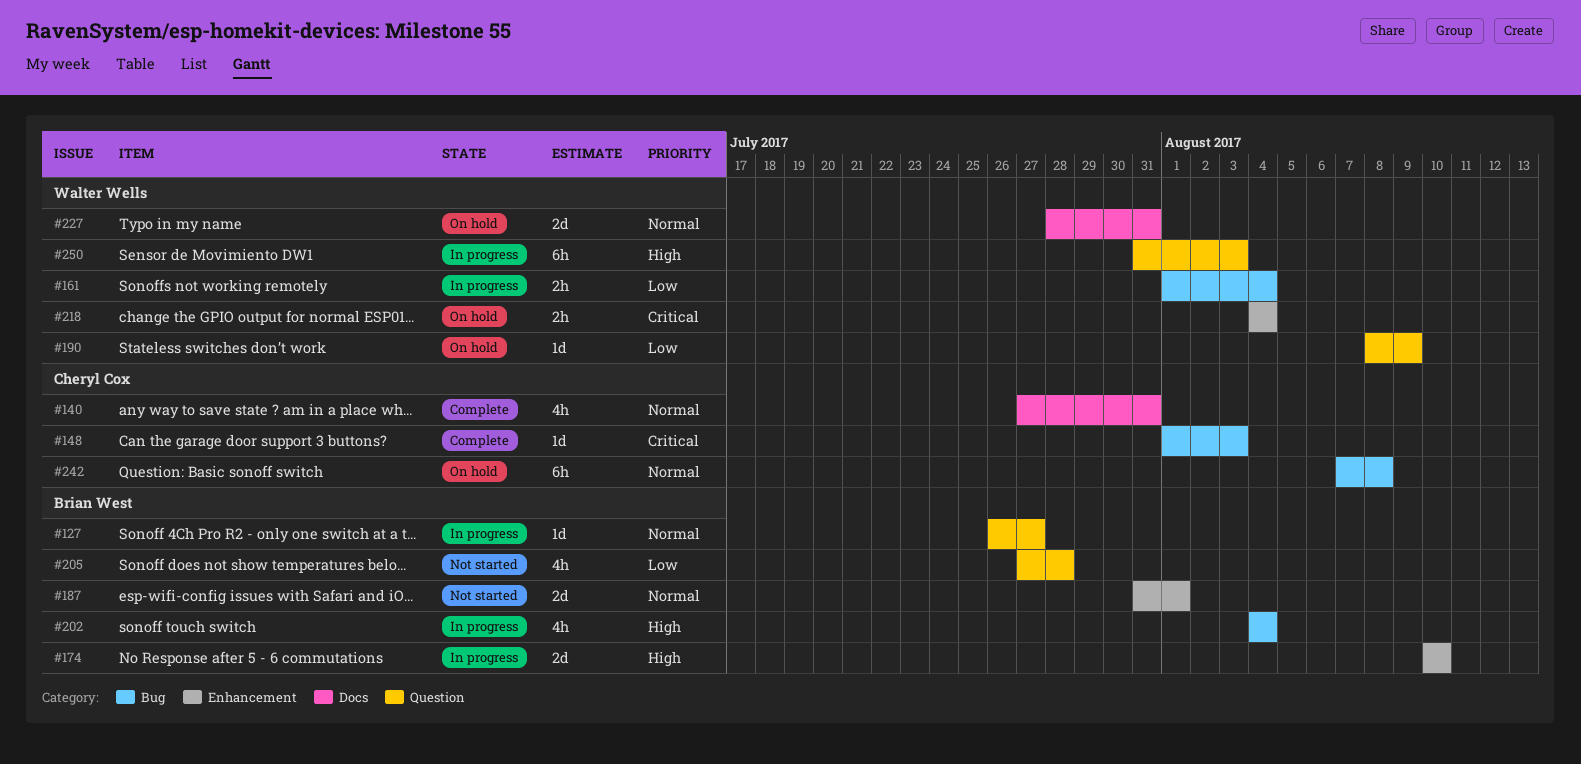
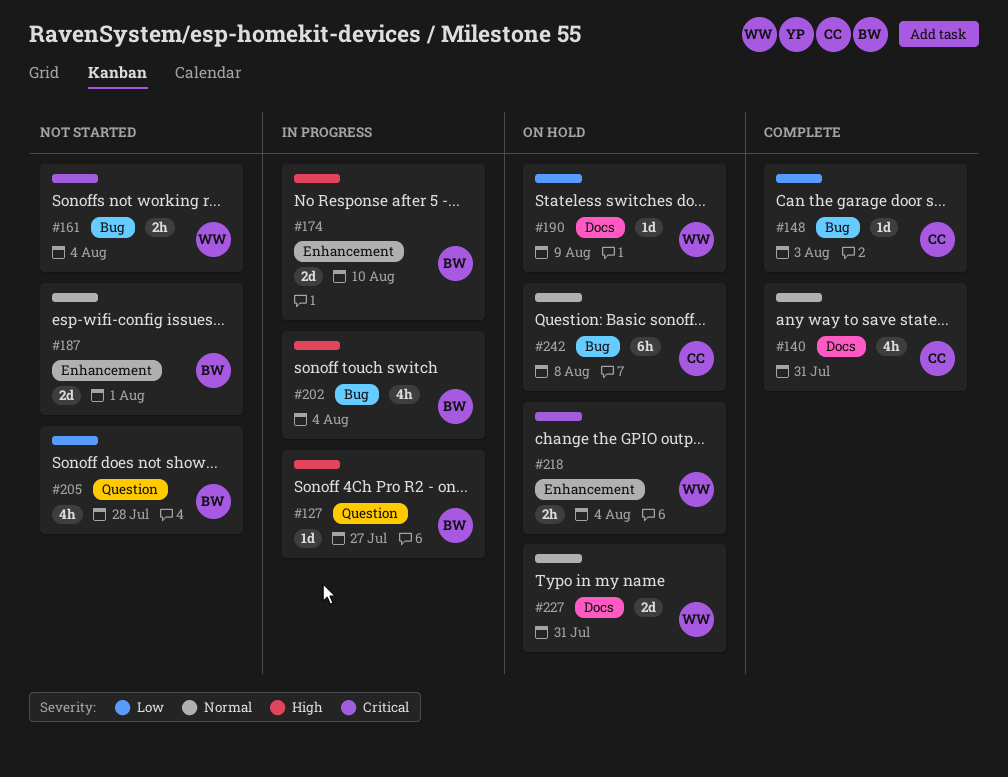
#127, priority: Normal -> High
#148, priority: Critical -> Low
#161, status: In progress -> Not started
#161, priority: Low -> Critical
#190, label: Question -> Docs
#250: present -> none

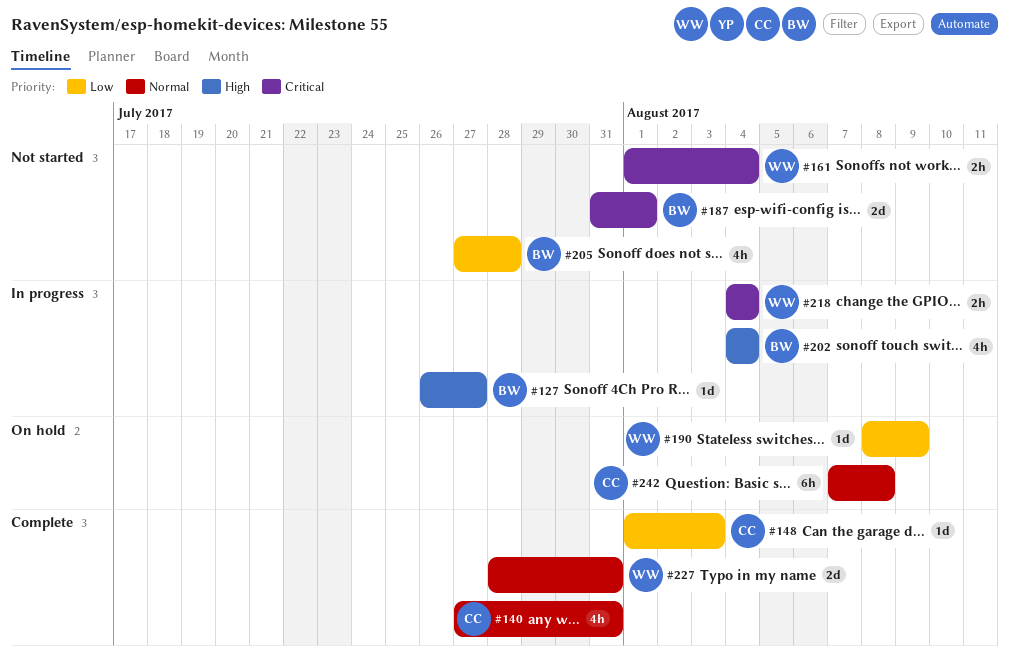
#174: present -> none
#187, priority: Normal -> Critical
#218, status: On hold -> In progress
#227, status: On hold -> Complete

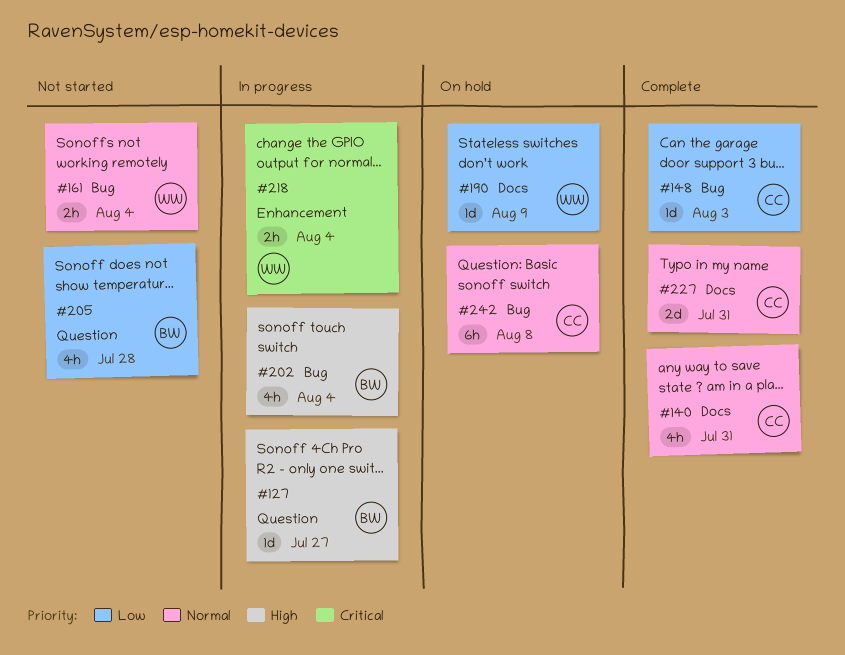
#161, priority: Critical -> Normal
#187: present -> none
#227, owner: WW -> CC

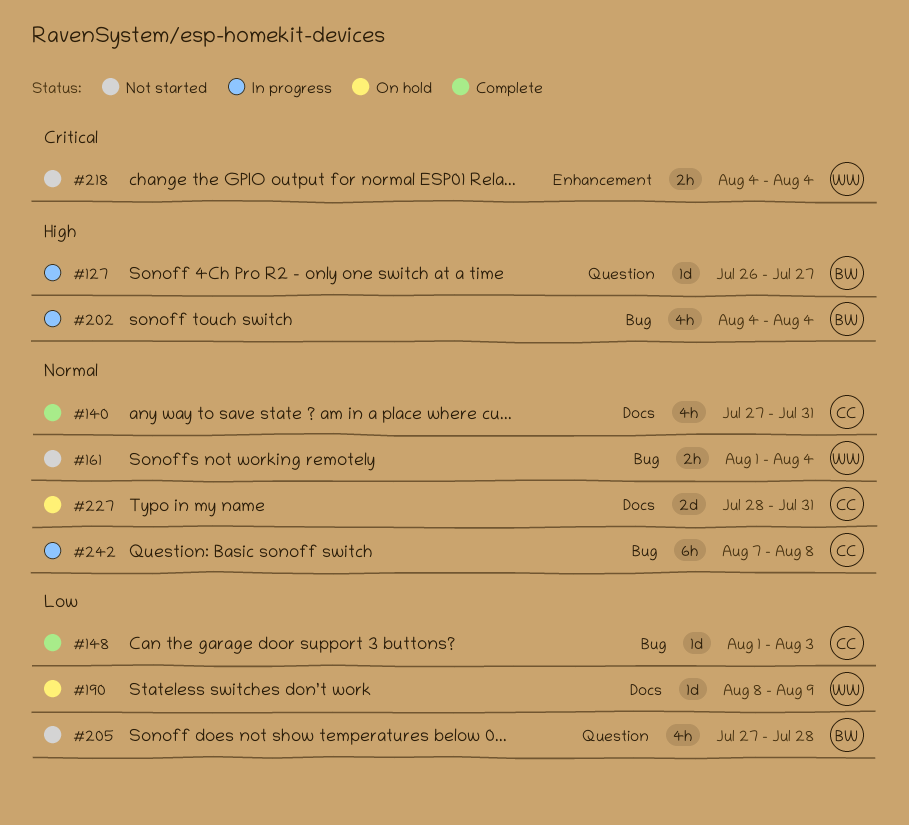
#218, status: In progress -> Not started
#227, status: Complete -> On hold
#242, status: On hold -> In progress

